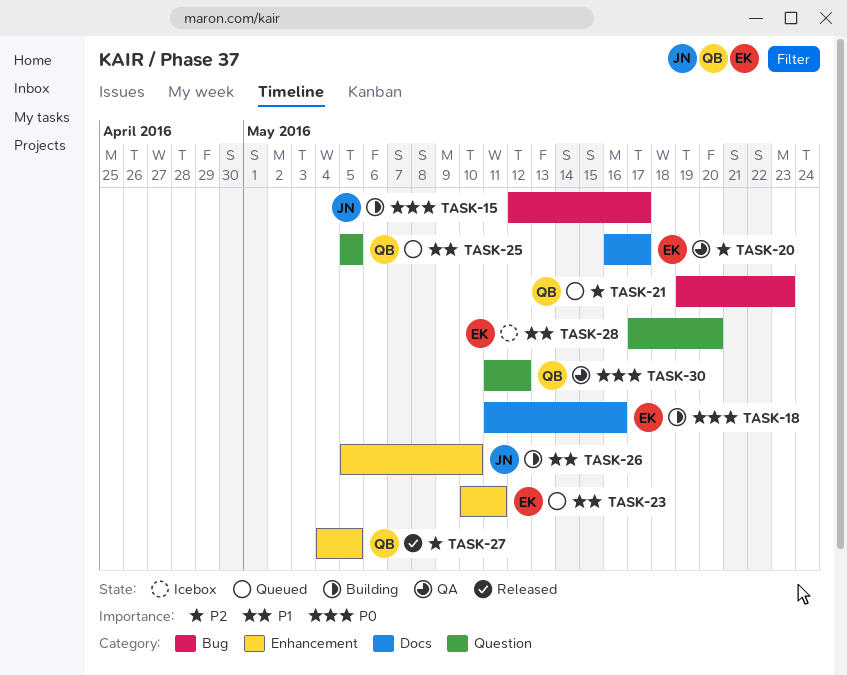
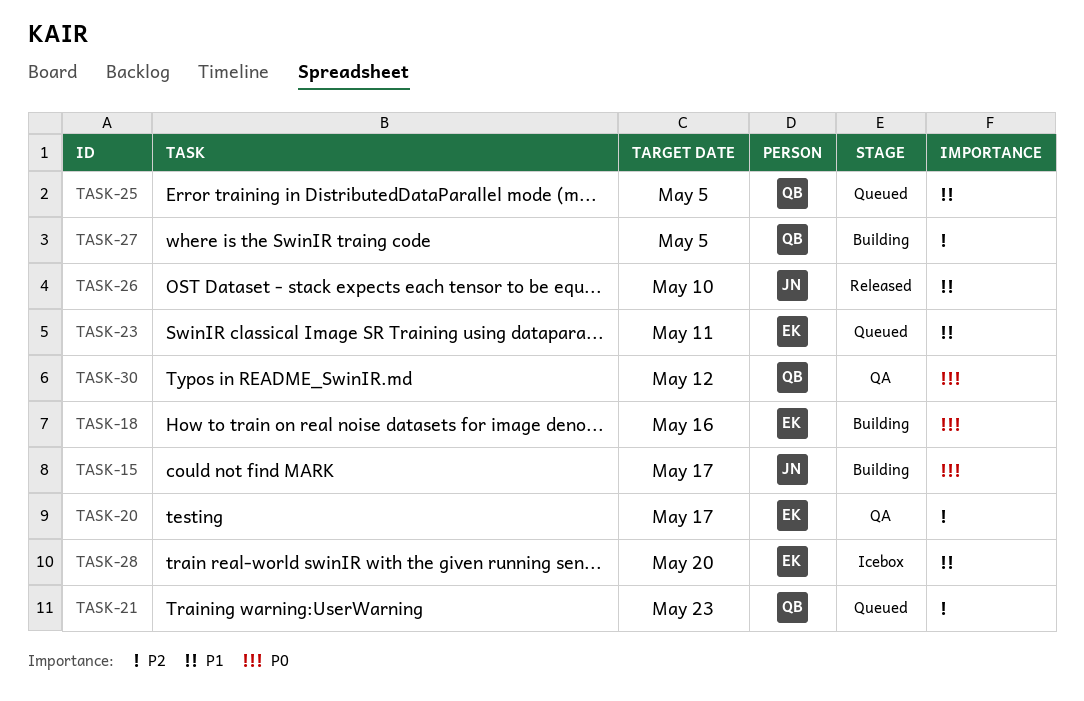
TASK-26, status: Building -> Released
TASK-27, status: Released -> Building

